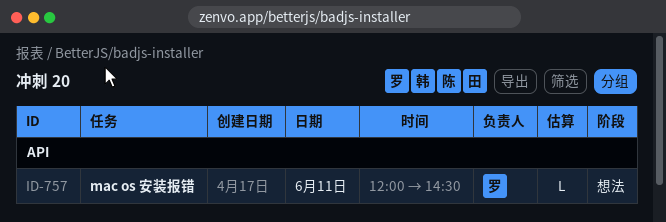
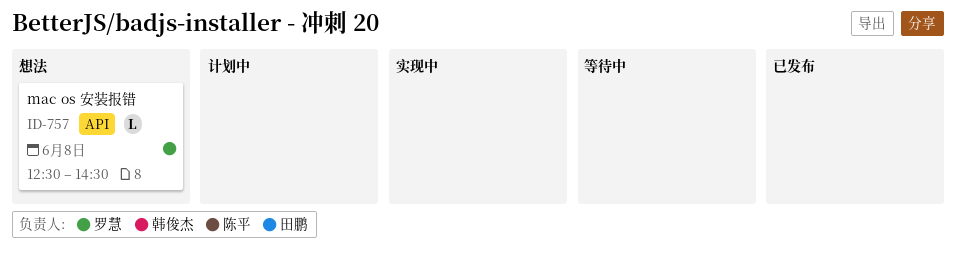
ID-757, day: Jun 11 -> Jun 8
ID-757, begins: 12:00 -> 12:30

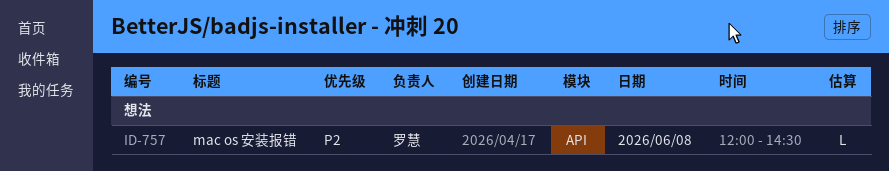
ID-757, begins: 12:30 -> 12:00

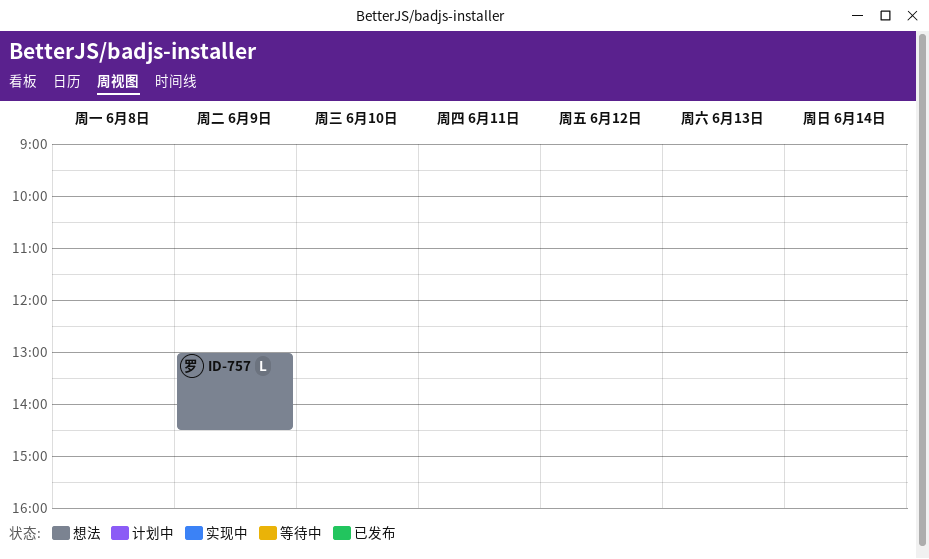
ID-757, day: Jun 8 -> Jun 9
ID-757, begins: 12:00 -> 13:00

